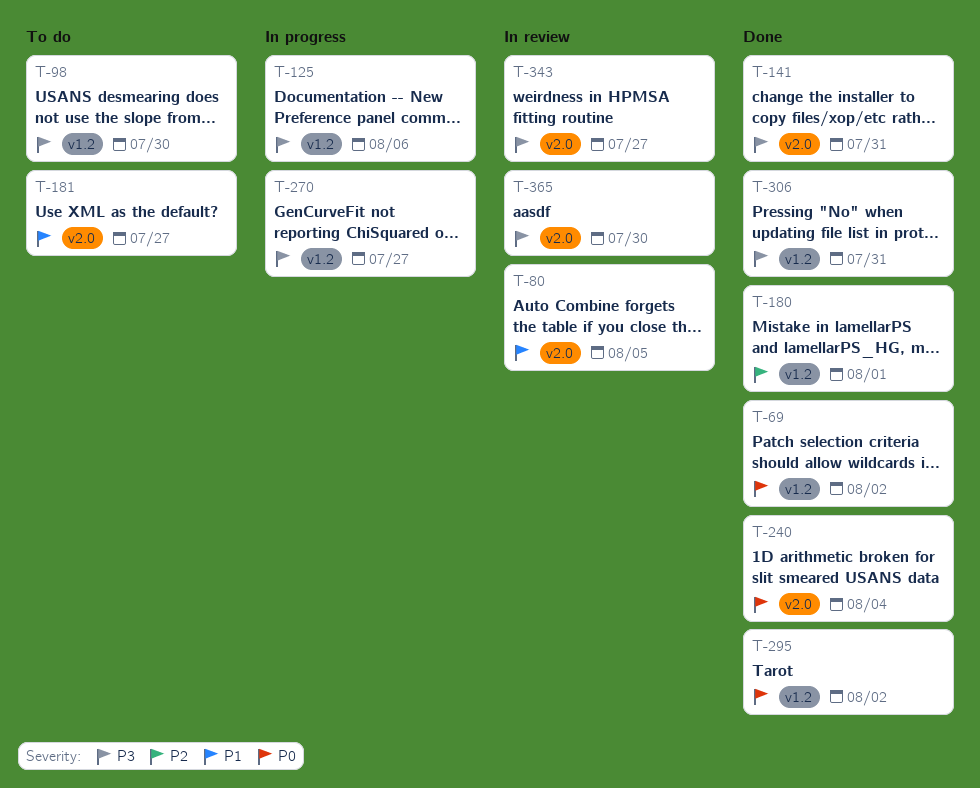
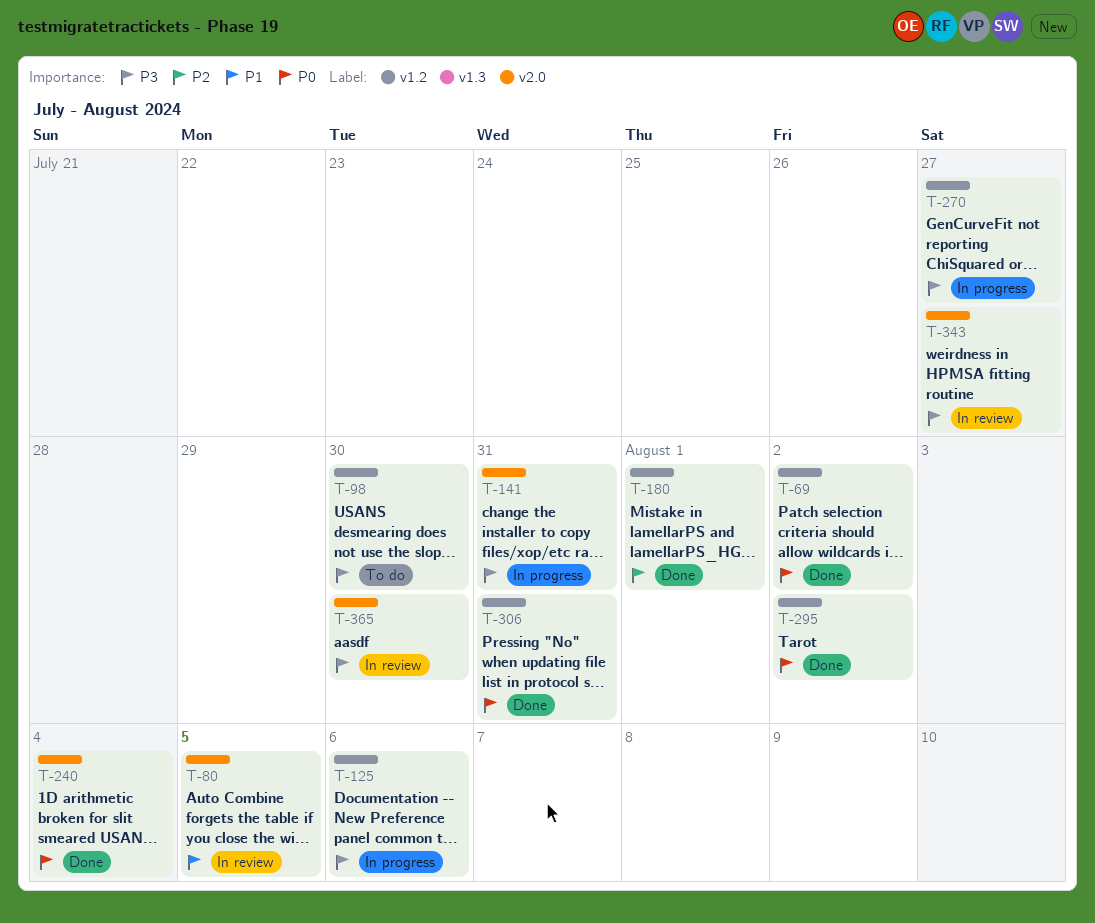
T-141, status: Done -> In progress
T-181: present -> none
T-306, priority: P3 -> P0

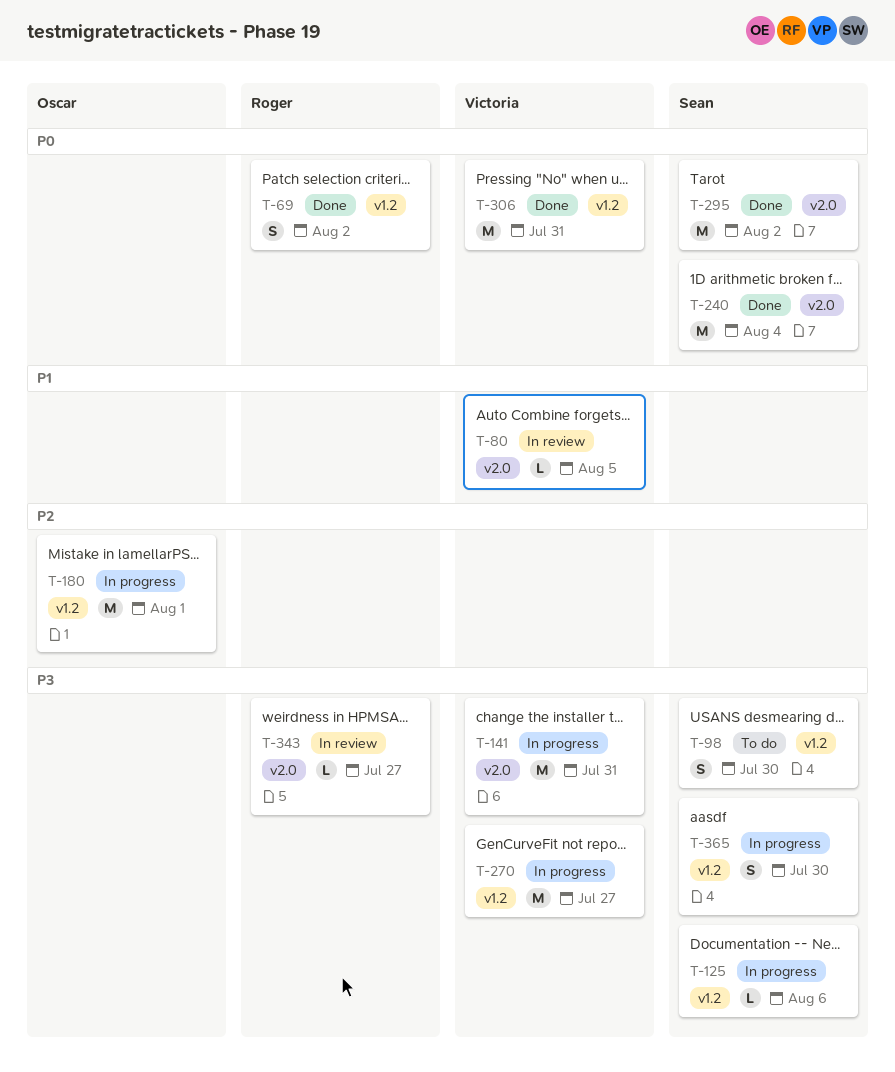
T-180, status: Done -> In progress
T-295, label: v1.2 -> v2.0
T-365, status: In review -> In progress
T-365, label: v2.0 -> v1.2

